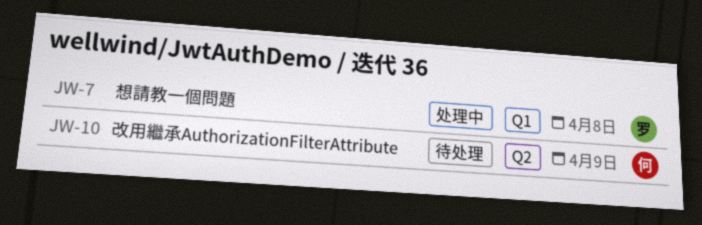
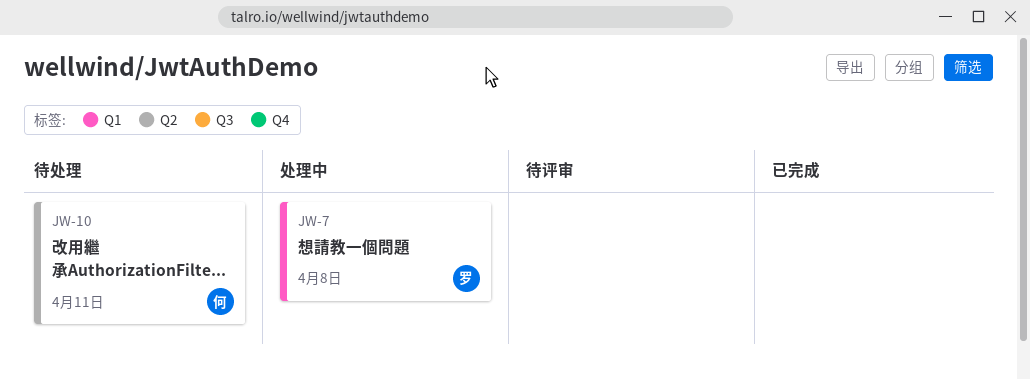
JW-10, due: Apr 9 -> Apr 11

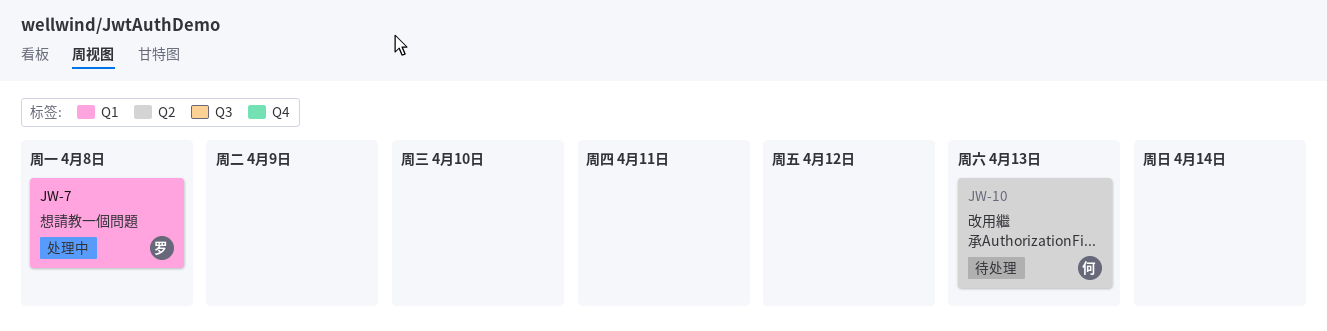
JW-10, due: Apr 11 -> Apr 13

